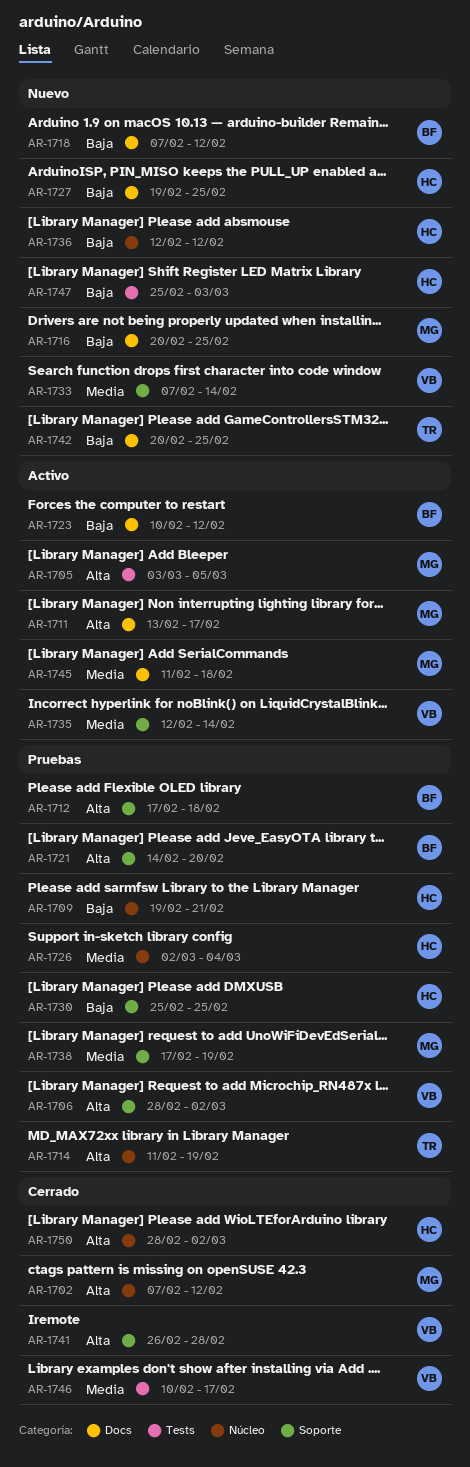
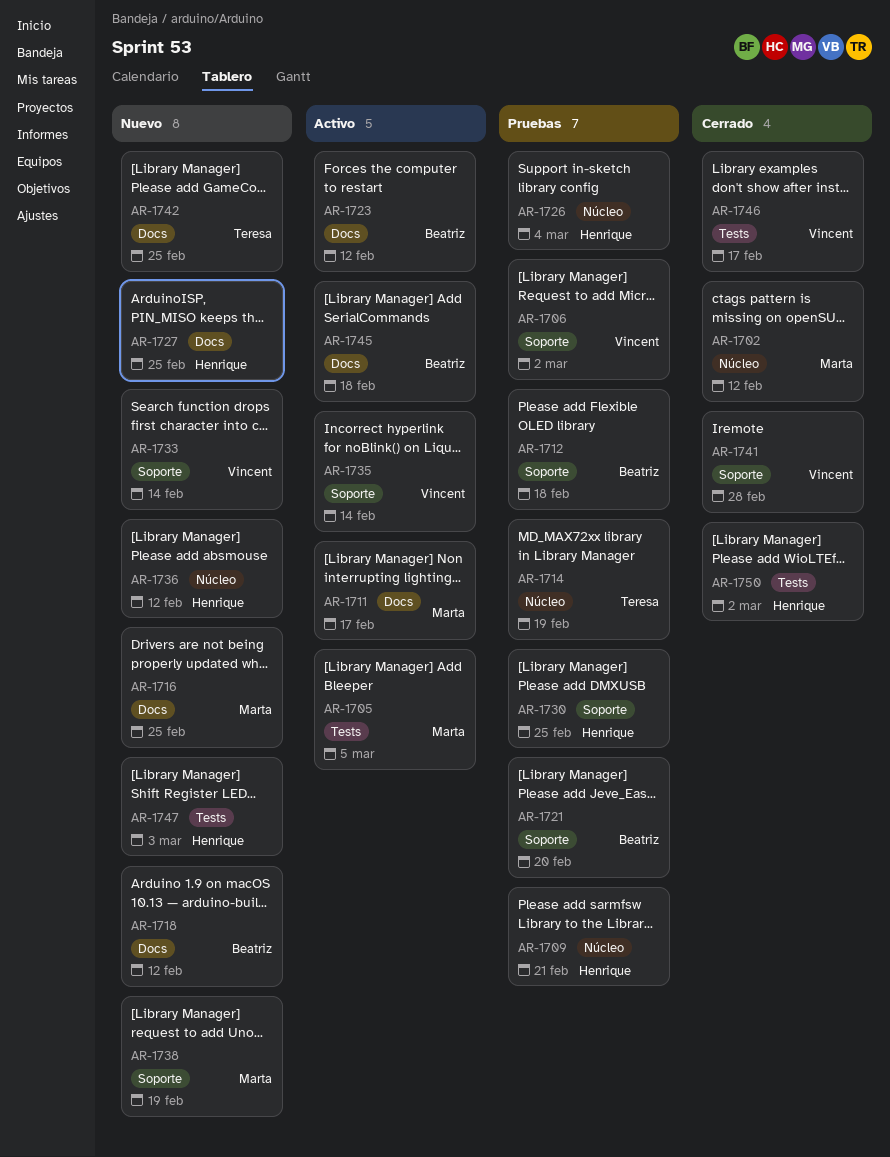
AR-1738, status: Pruebas -> Nuevo
AR-1745, owner: Marta -> Beatriz
AR-1750, label: Núcleo -> Tests

